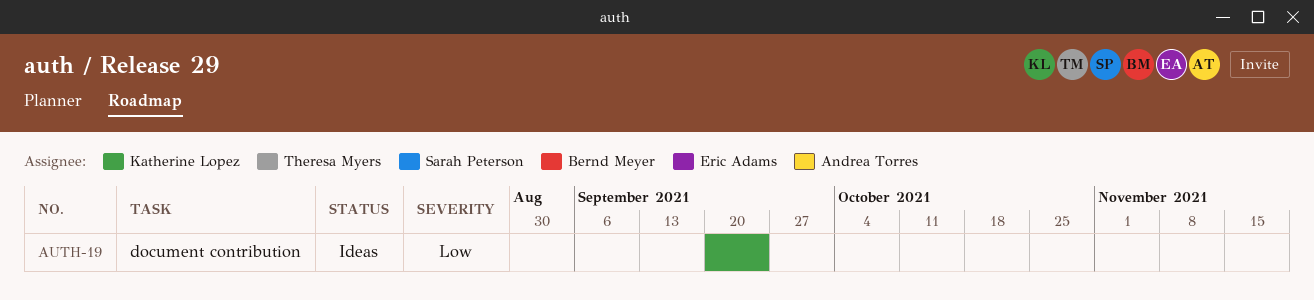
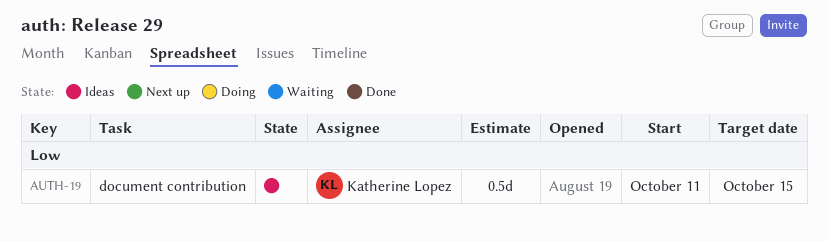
AUTH-19, start: Sep 20 -> Oct 11
AUTH-19, due: Sep 24 -> Oct 15

